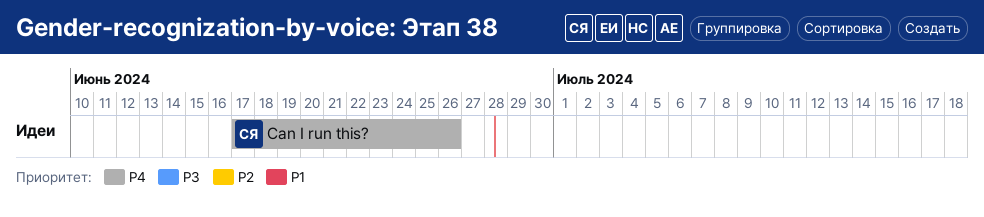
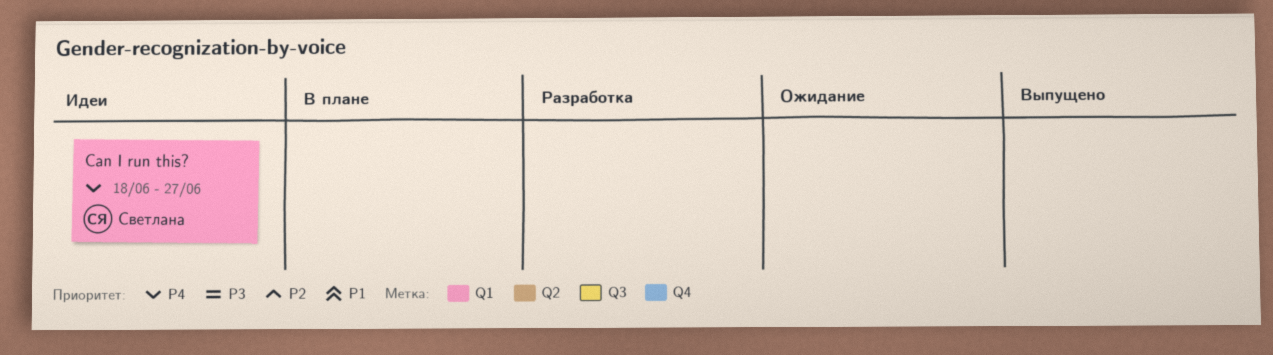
Can I run this?, start: Jun 17 -> Jun 18
Can I run this?, due: Jun 26 -> Jun 27

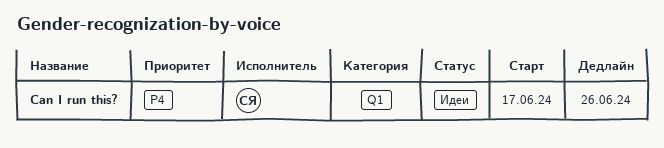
Can I run this?, start: Jun 18 -> Jun 17
Can I run this?, due: Jun 27 -> Jun 26

